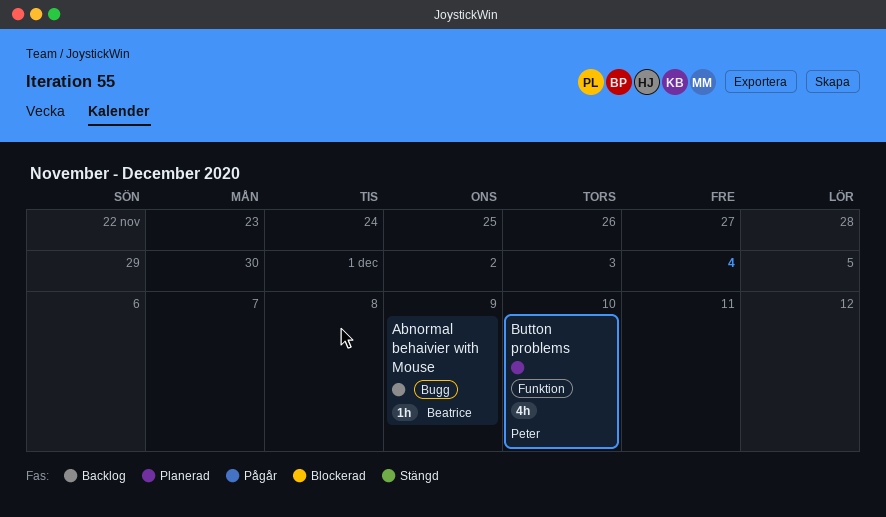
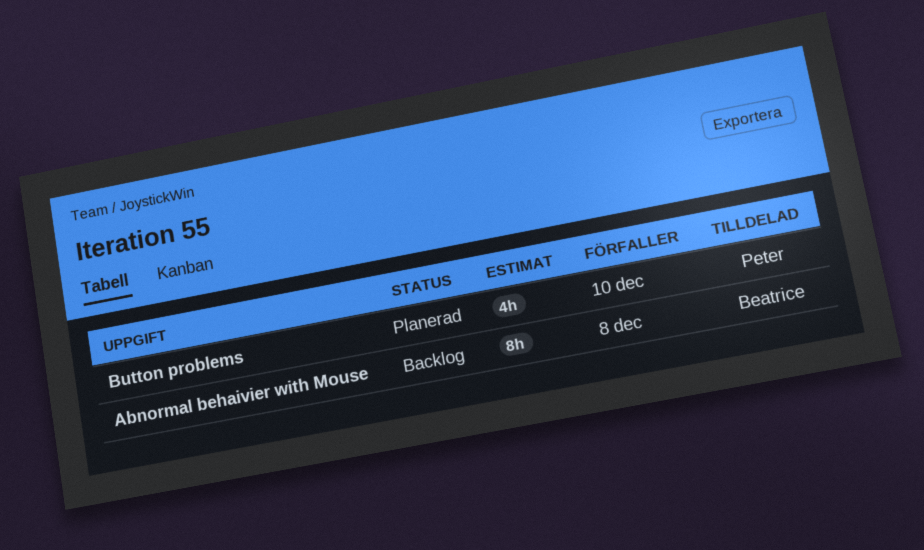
Abnormal behaivier with Mouse, estimate: 1h -> 8h
Abnormal behaivier with Mouse, due: Dec 9 -> Dec 8

